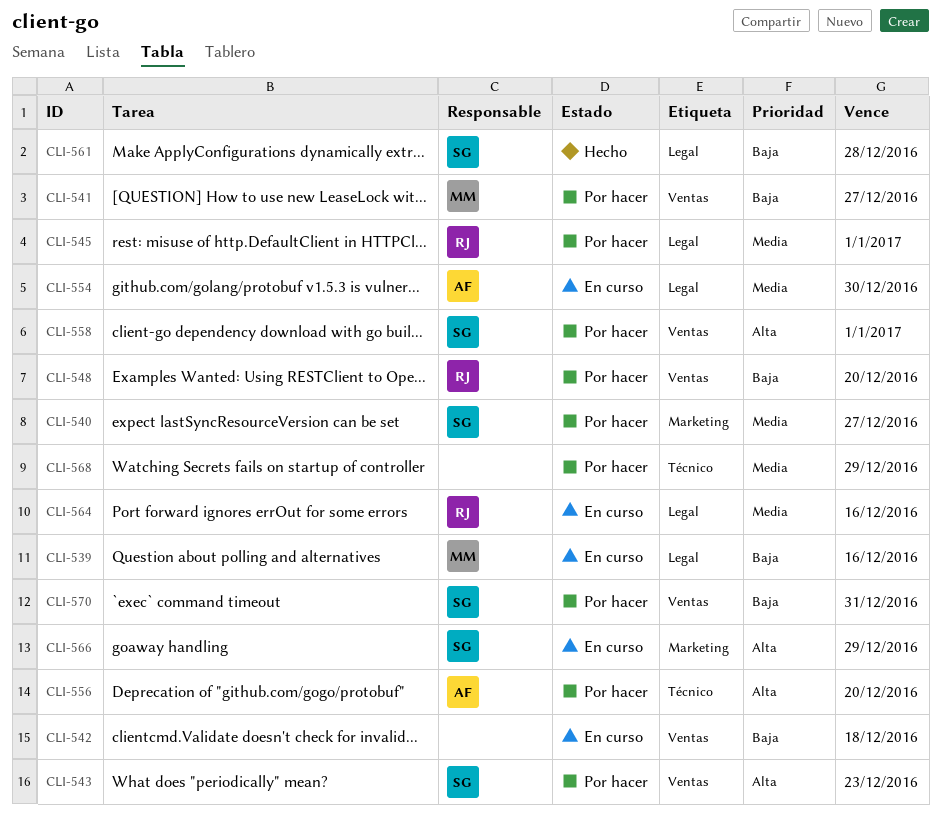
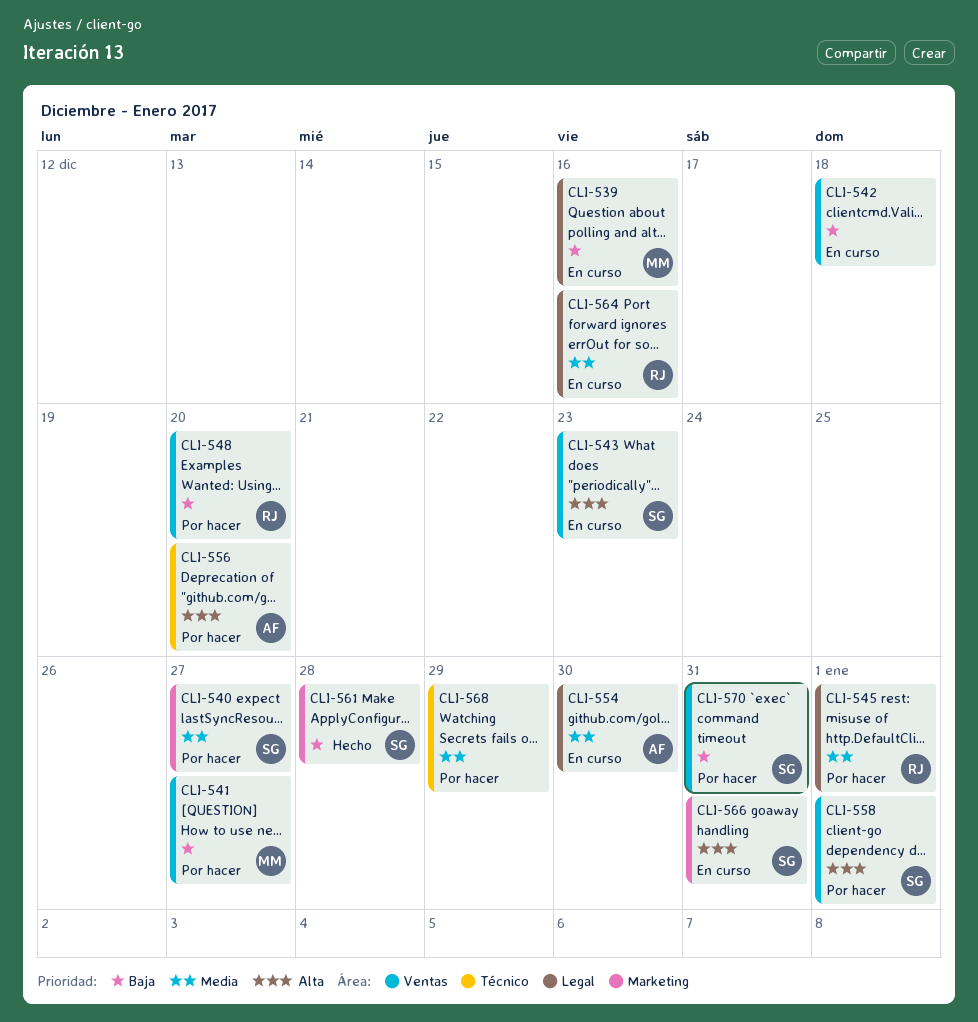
CLI-543, status: Por hacer -> En curso
CLI-561, label: Legal -> Marketing
CLI-566, due: Dec 29 -> Dec 31

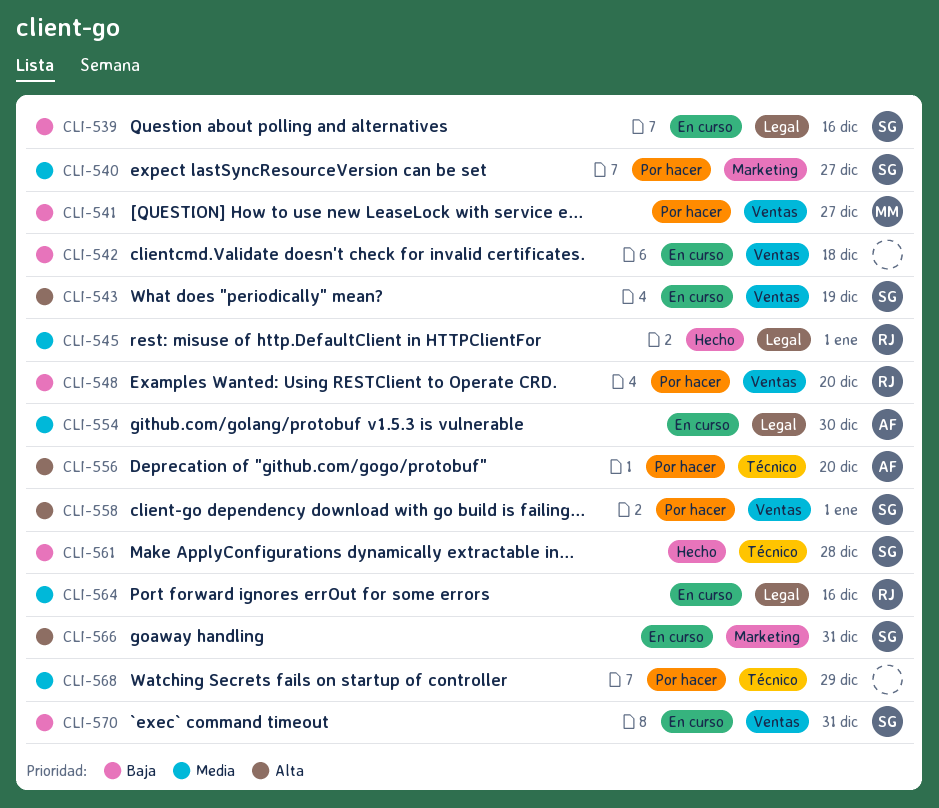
CLI-539, owner: MM -> SG
CLI-543, due: Dec 23 -> Dec 19
CLI-545, status: Por hacer -> Hecho
CLI-561, label: Marketing -> Técnico
CLI-570, status: Por hacer -> En curso

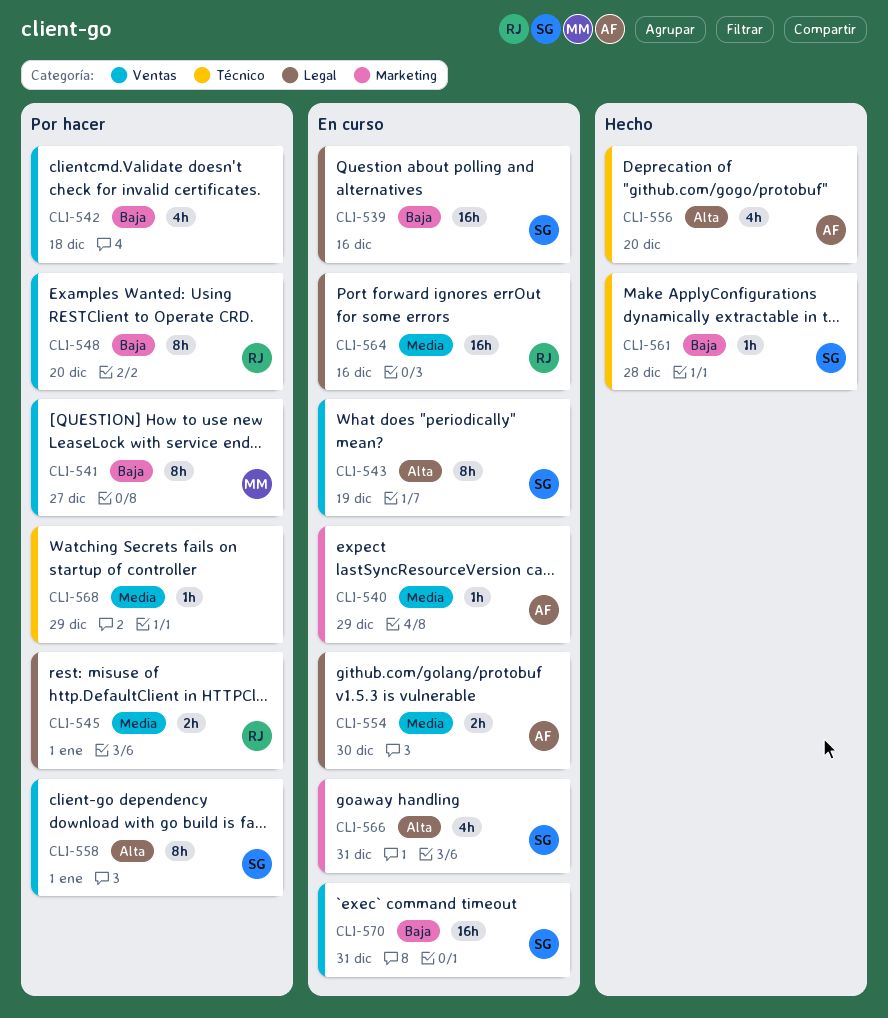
CLI-540, status: Por hacer -> En curso
CLI-540, owner: SG -> AF
CLI-540, due: Dec 27 -> Dec 29
CLI-542, status: En curso -> Por hacer
CLI-545, status: Hecho -> Por hacer
CLI-556, status: Por hacer -> Hecho

